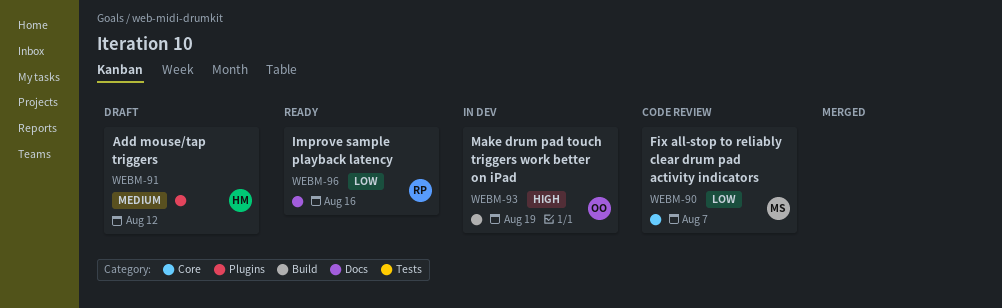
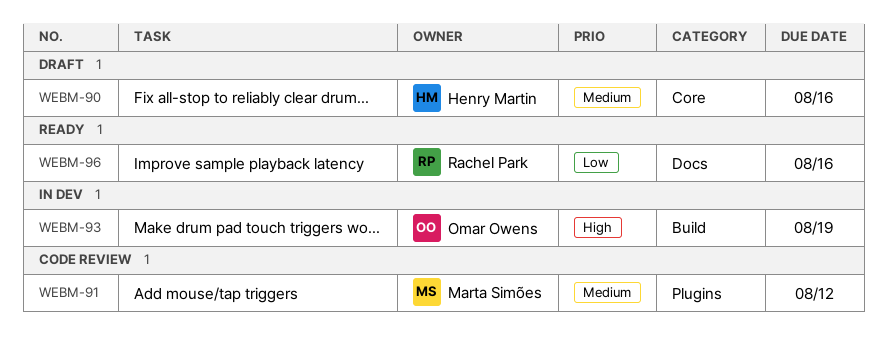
WEBM-90, status: Code review -> Draft
WEBM-90, owner: Marta Simões -> Henry Martin
WEBM-90, priority: Low -> Medium
WEBM-90, due: Aug 7 -> Aug 16
WEBM-91, status: Draft -> Code review
WEBM-91, owner: Henry Martin -> Marta Simões

